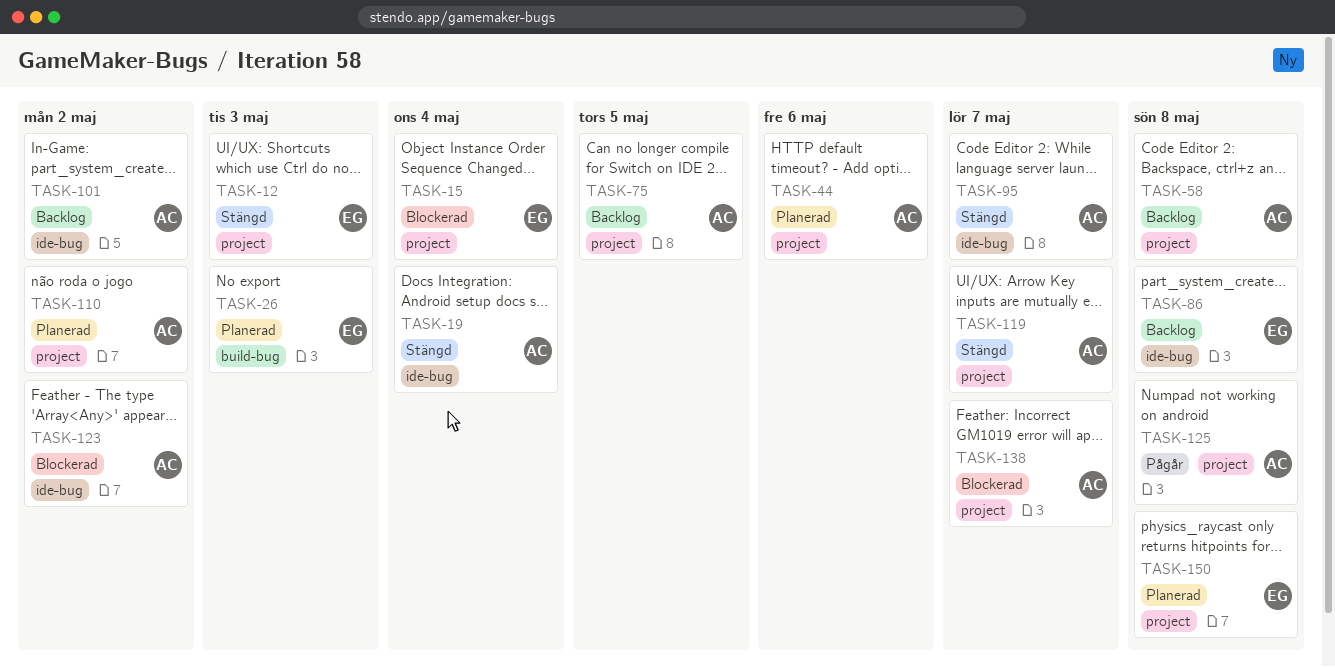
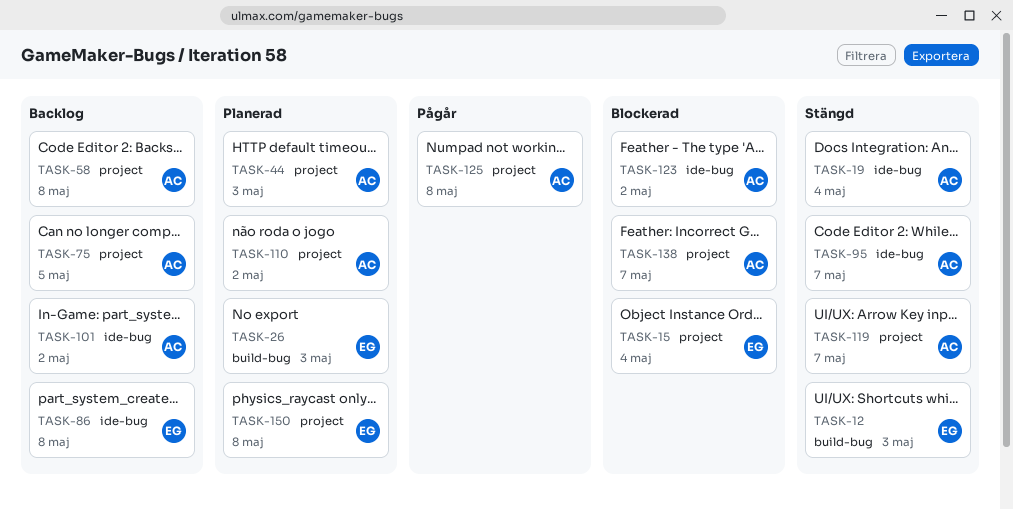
TASK-12, label: project -> build-bug
TASK-44, day: May 6 -> May 3

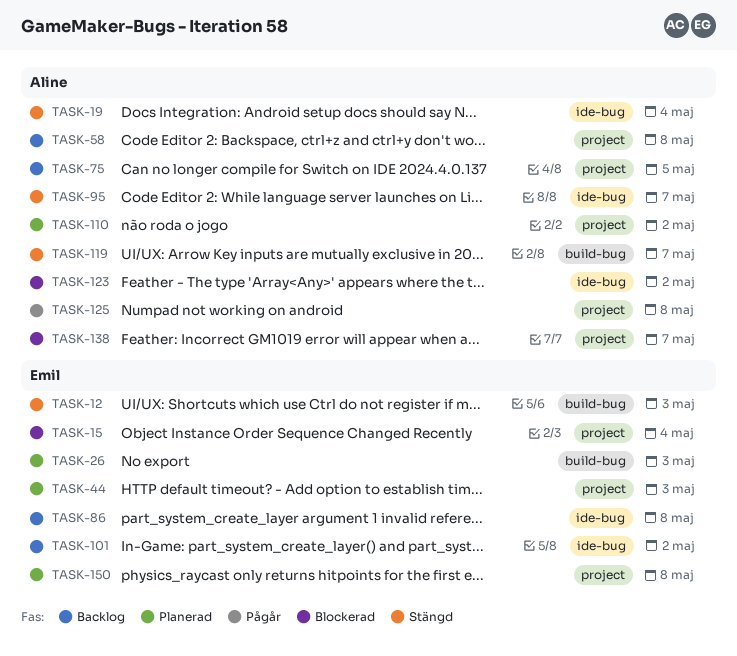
TASK-44, owner: Aline -> Emil
TASK-101, owner: Aline -> Emil
TASK-119, label: project -> build-bug

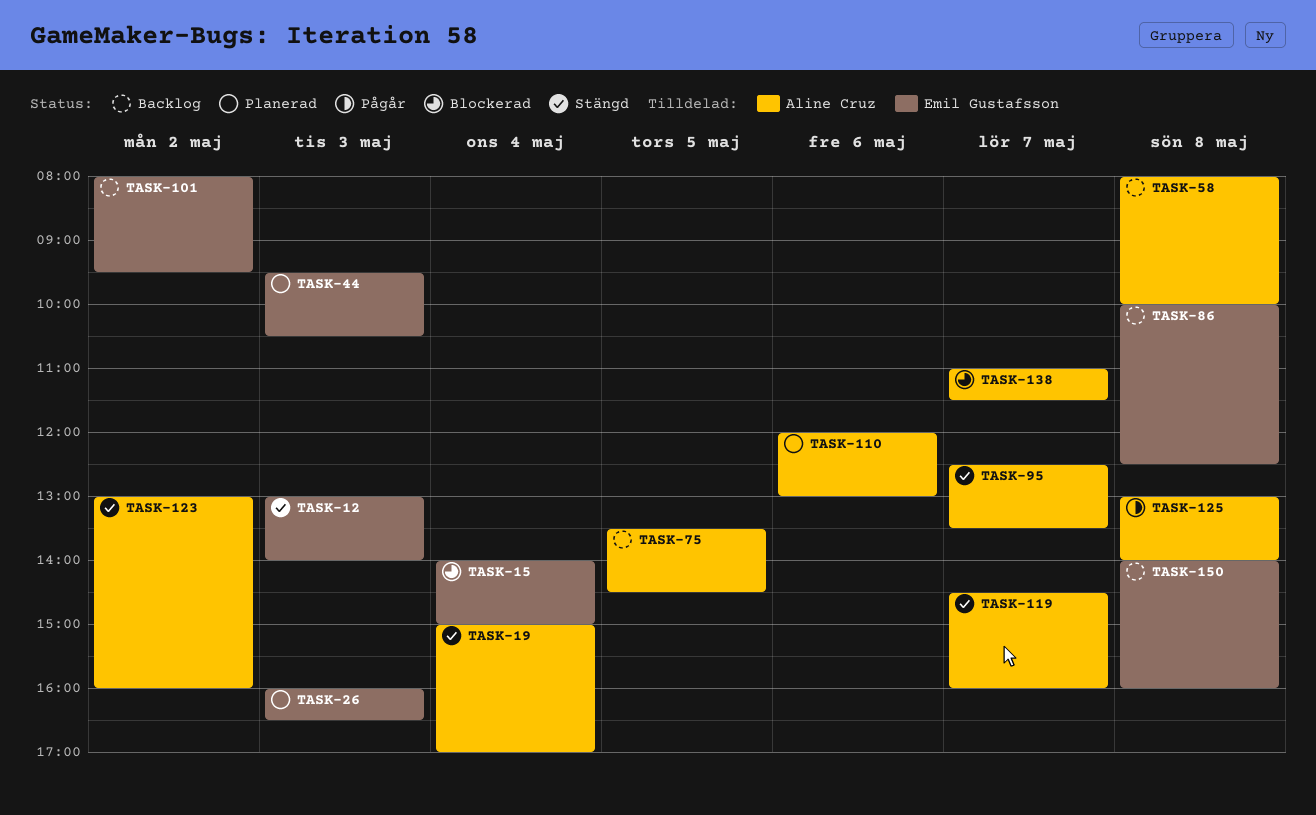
TASK-110, day: May 2 -> May 6
TASK-123, status: Blockerad -> Stängd
TASK-150, status: Planerad -> Backlog

